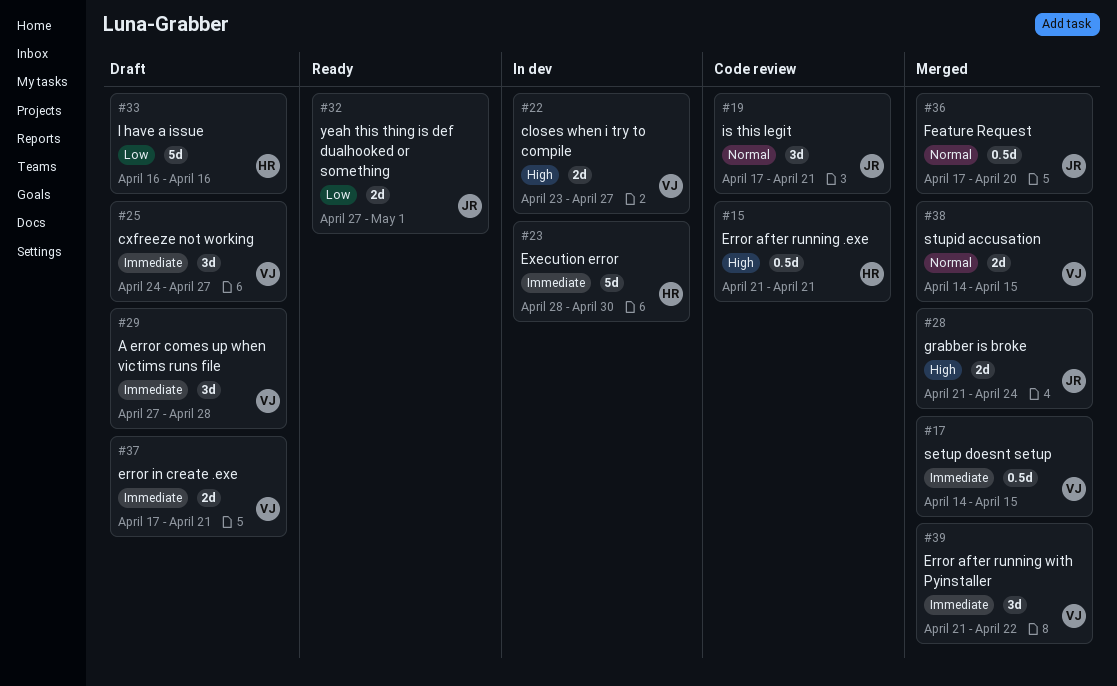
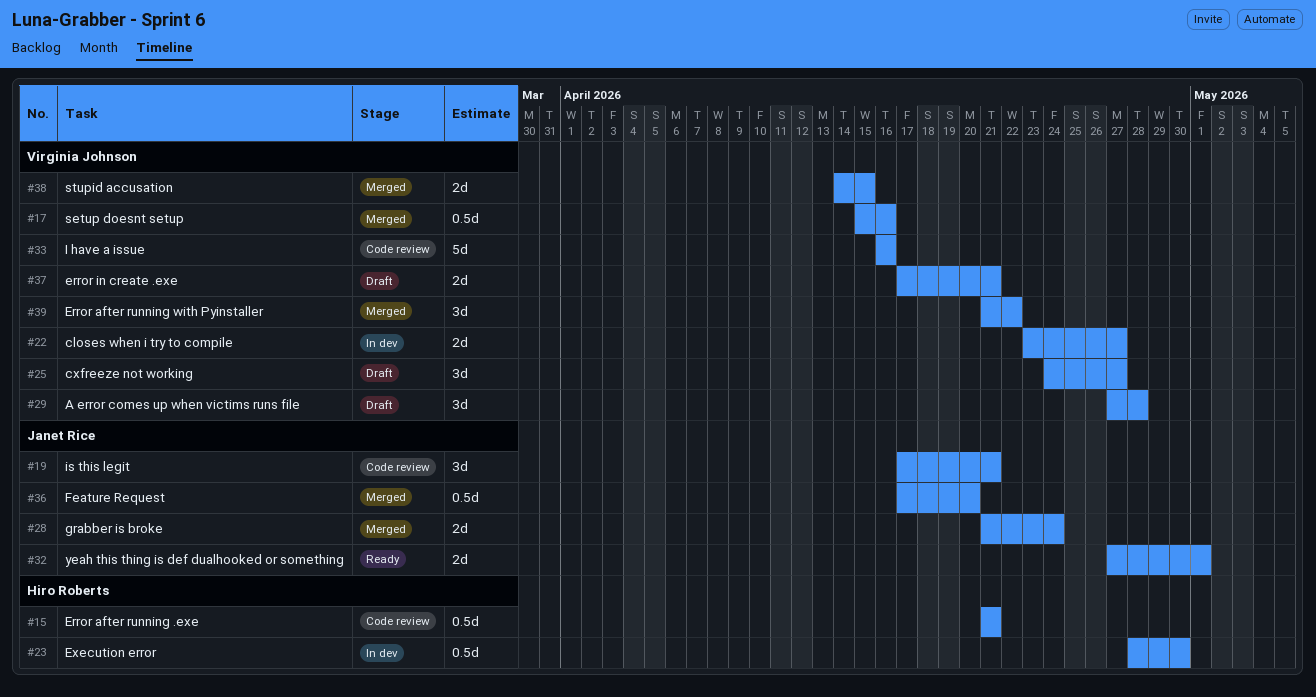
#17, start: Apr 14 -> Apr 15
#17, due: Apr 15 -> Apr 16
#23, estimate: 5d -> 0.5d
#33, status: Draft -> Code review
#33, owner: Hiro Roberts -> Virginia Johnson

